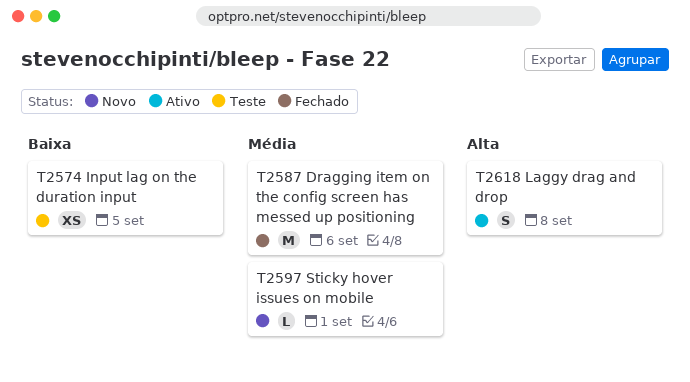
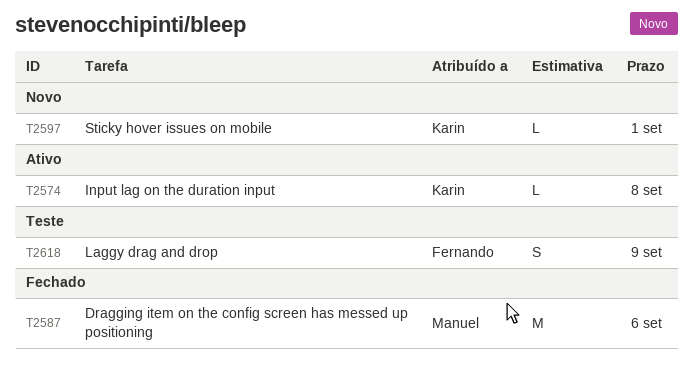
T2574, status: Teste -> Ativo
T2574, estimate: XS -> L
T2574, due: Sep 5 -> Sep 8
T2618, status: Ativo -> Teste
T2618, due: Sep 8 -> Sep 9

